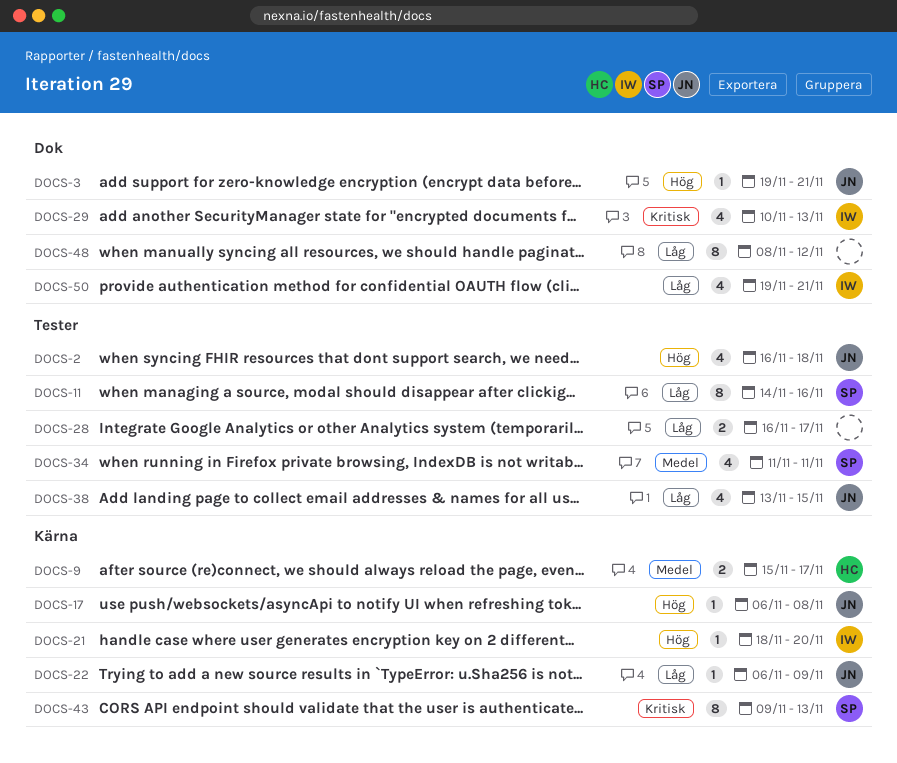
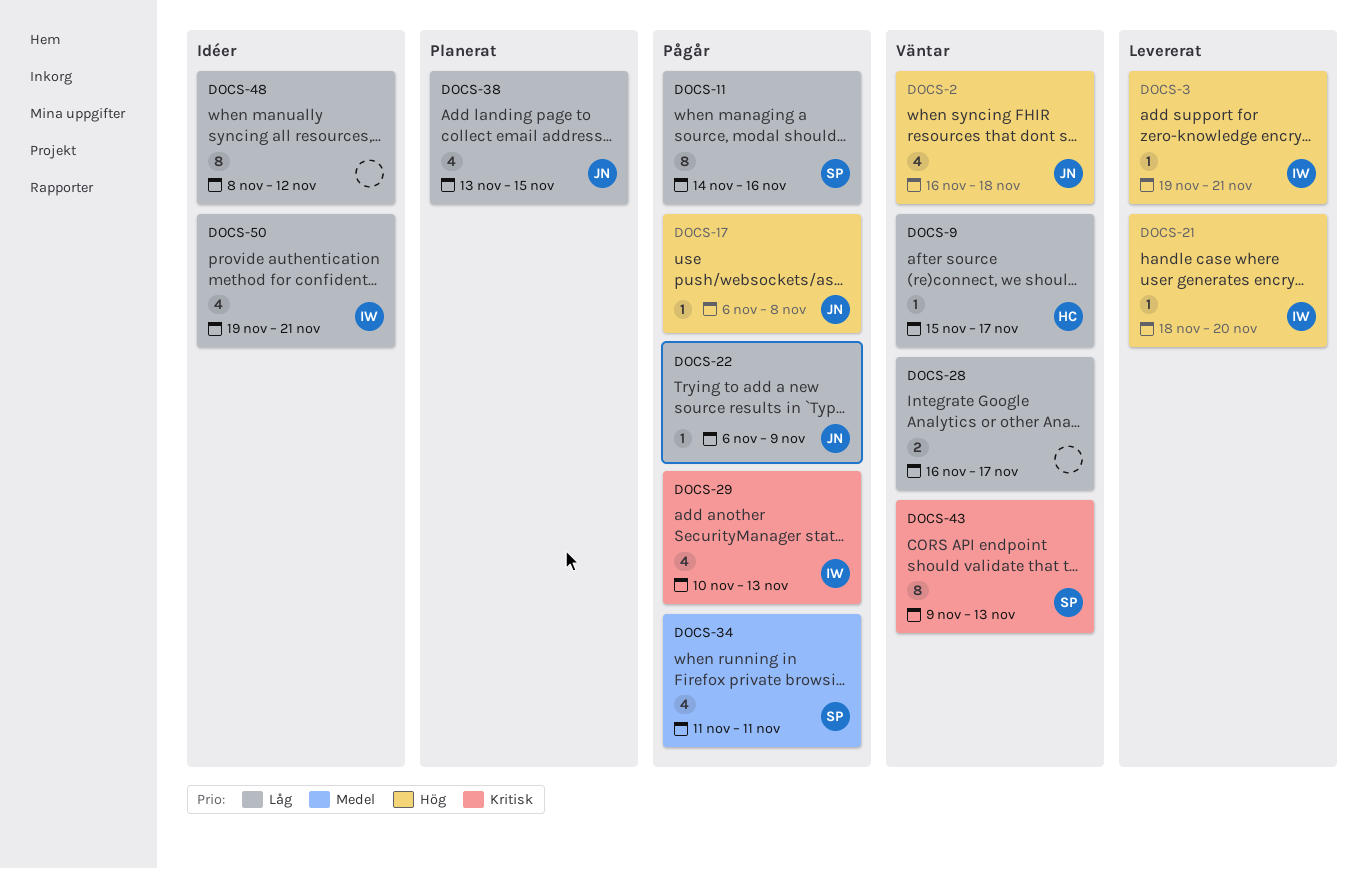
DOCS-3, owner: JN -> IW
DOCS-9, priority: Medel -> Låg
DOCS-9, estimate: 2 -> 1

